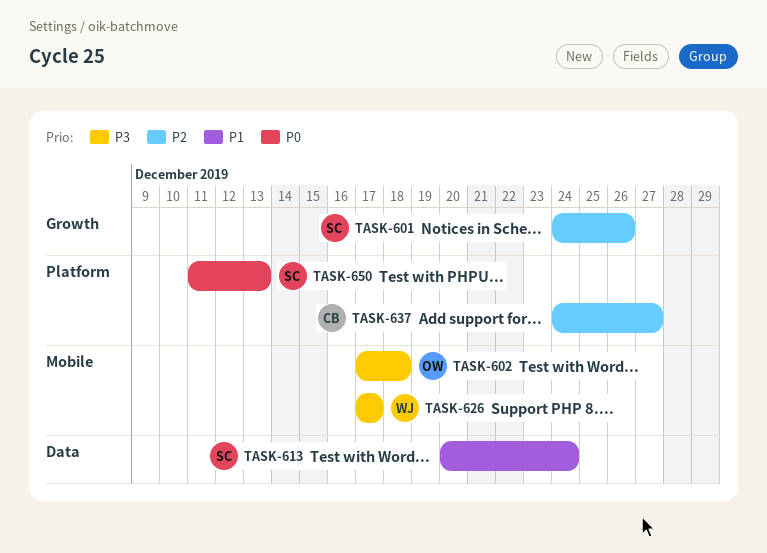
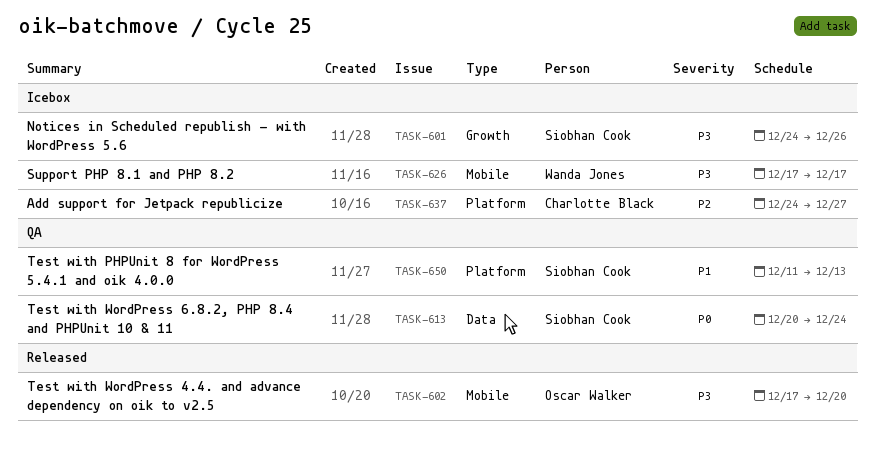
TASK-601, priority: P2 -> P3
TASK-602, due: Dec 18 -> Dec 20
TASK-613, priority: P1 -> P0
TASK-650, priority: P0 -> P1

